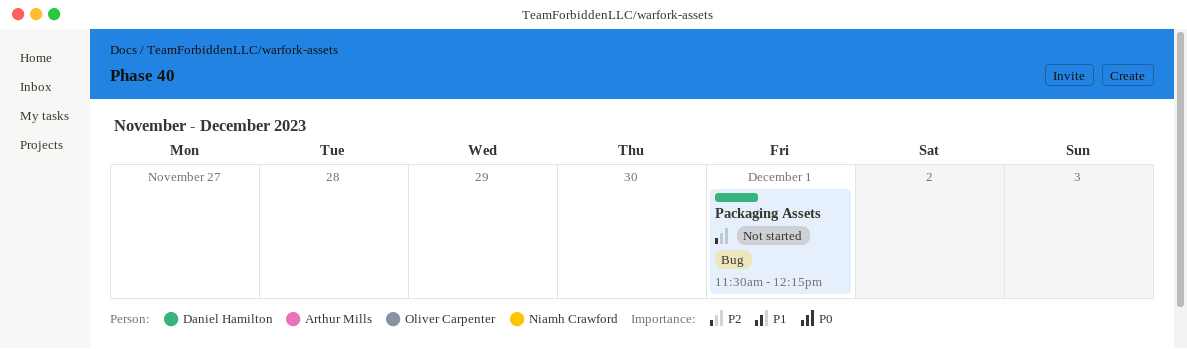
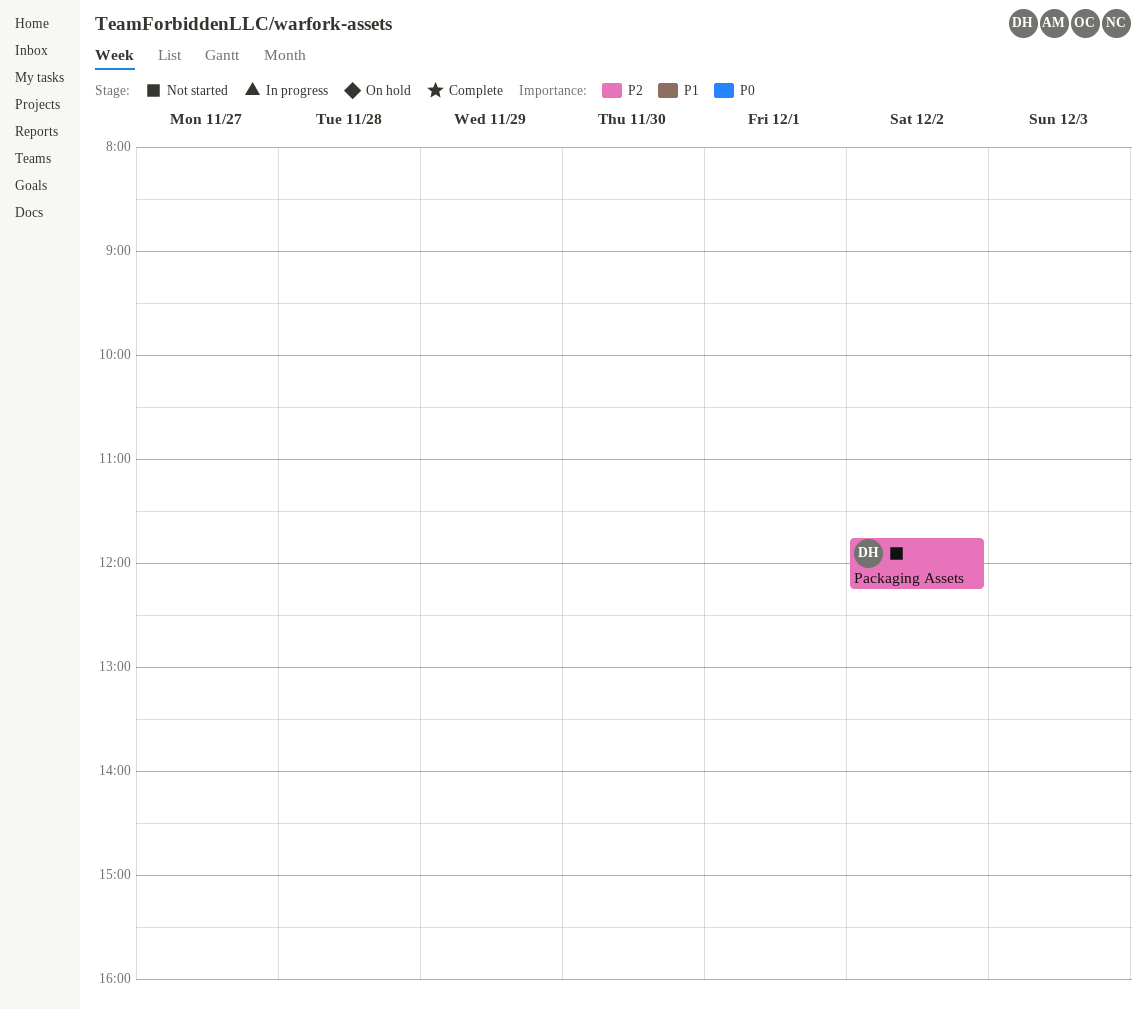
Packaging Assets, day: Dec 1 -> Dec 2
Packaging Assets, begins: 11:30 -> 11:45

